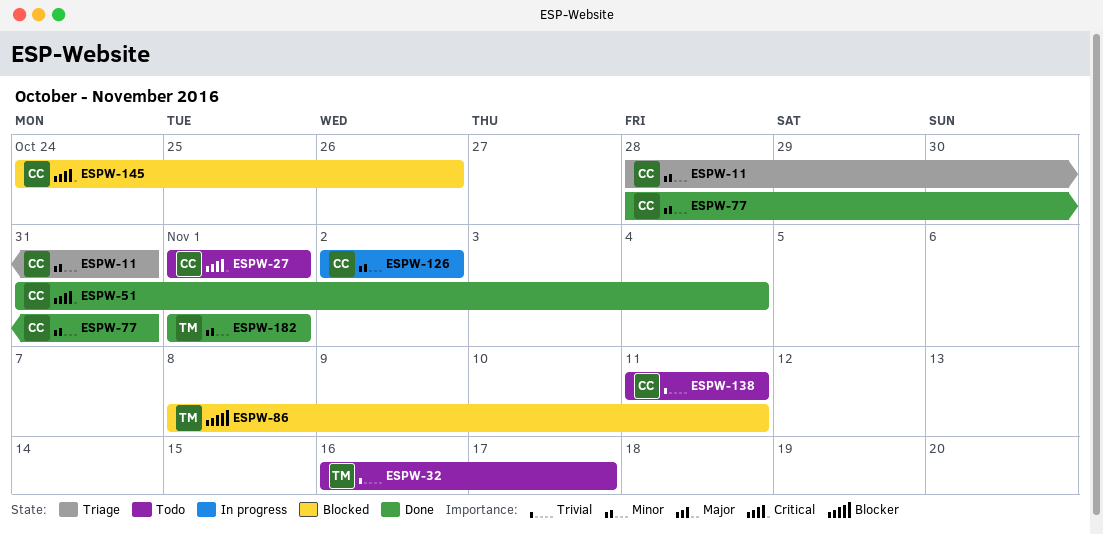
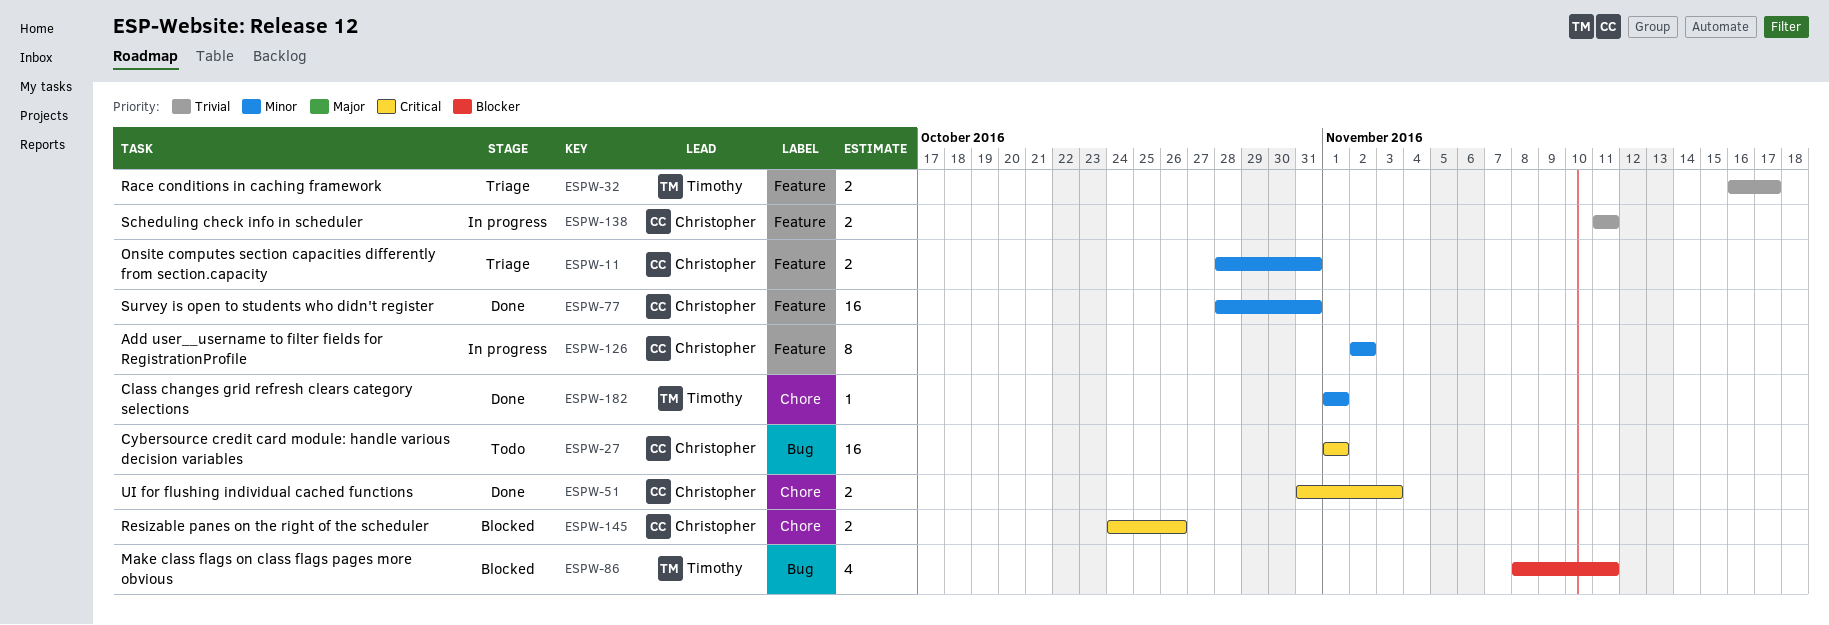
ESPW-32, status: Todo -> Triage
ESPW-51, due: Nov 4 -> Nov 3
ESPW-138, status: Todo -> In progress

